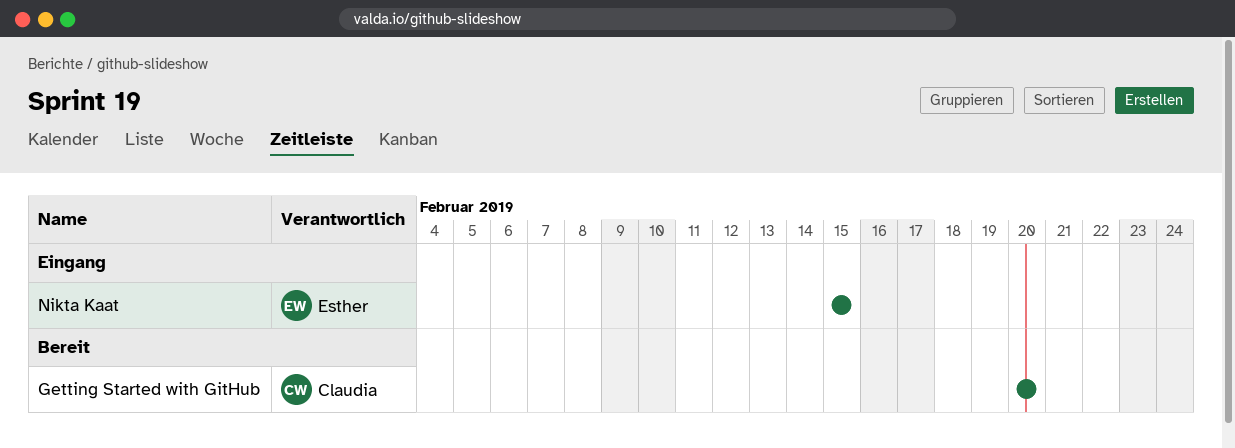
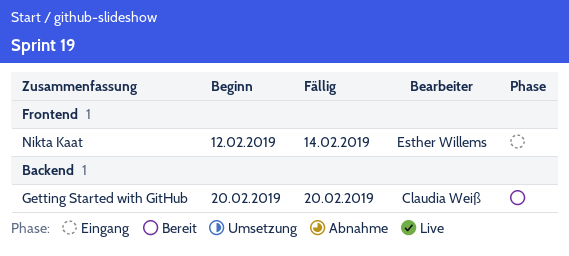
Nikta Kaat, start: Feb 15 -> Feb 12
Nikta Kaat, due: Feb 15 -> Feb 14

